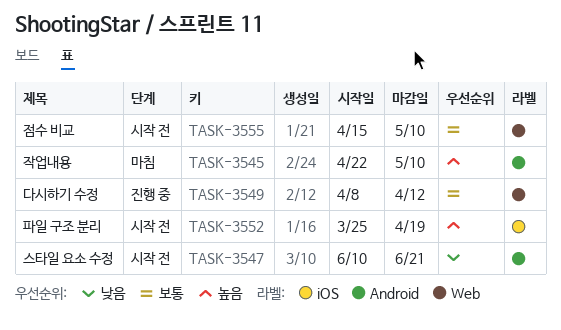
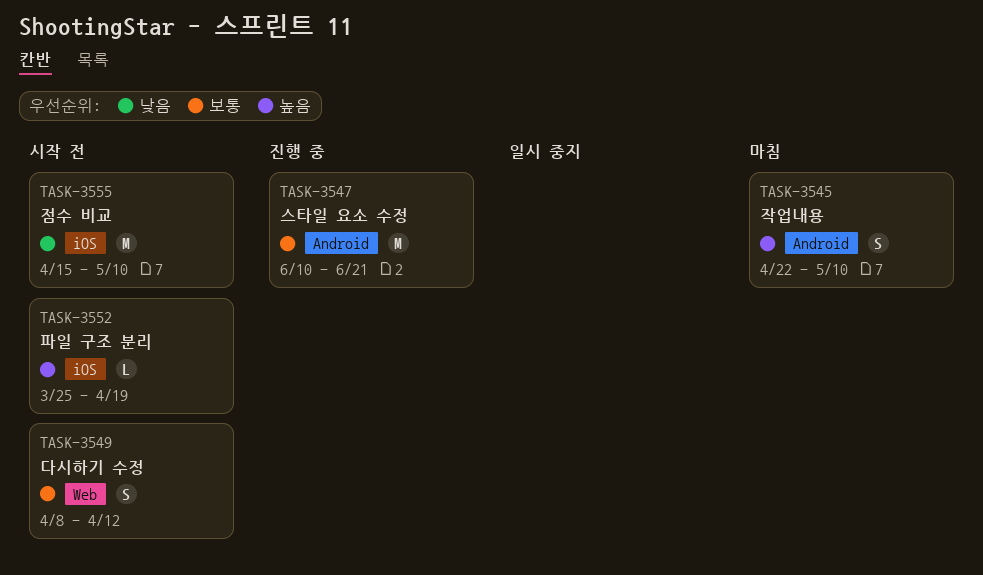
TASK-3547, status: 시작 전 -> 진행 중
TASK-3547, priority: 낮음 -> 보통
TASK-3549, status: 진행 중 -> 시작 전
TASK-3555, priority: 보통 -> 낮음
TASK-3555, label: Web -> iOS

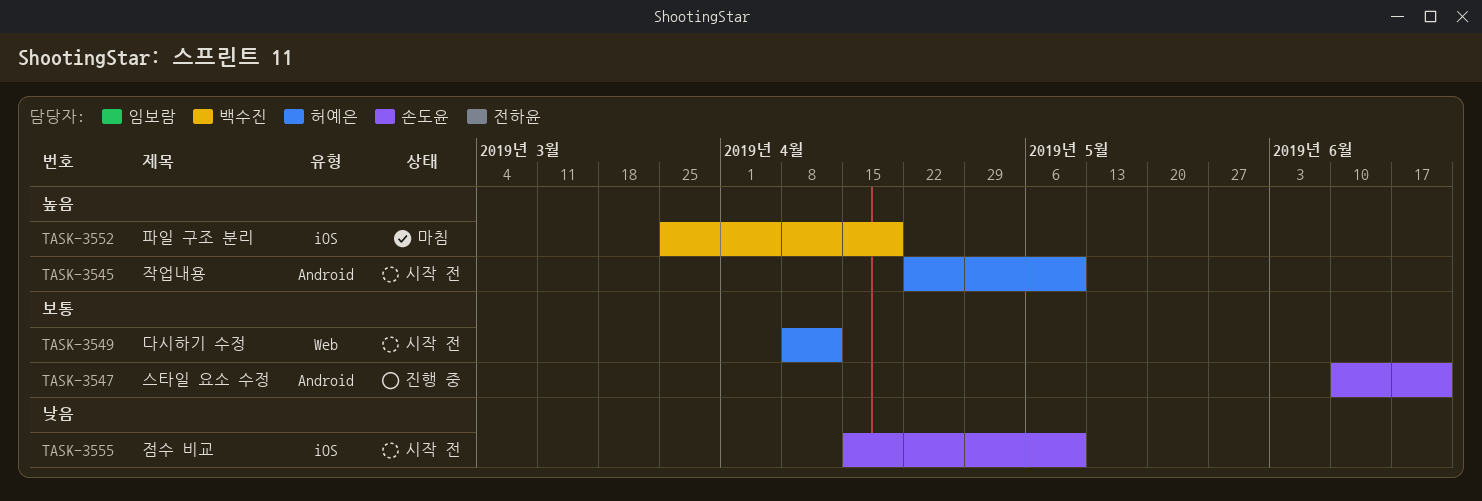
TASK-3545, status: 마침 -> 시작 전
TASK-3552, status: 시작 전 -> 마침

